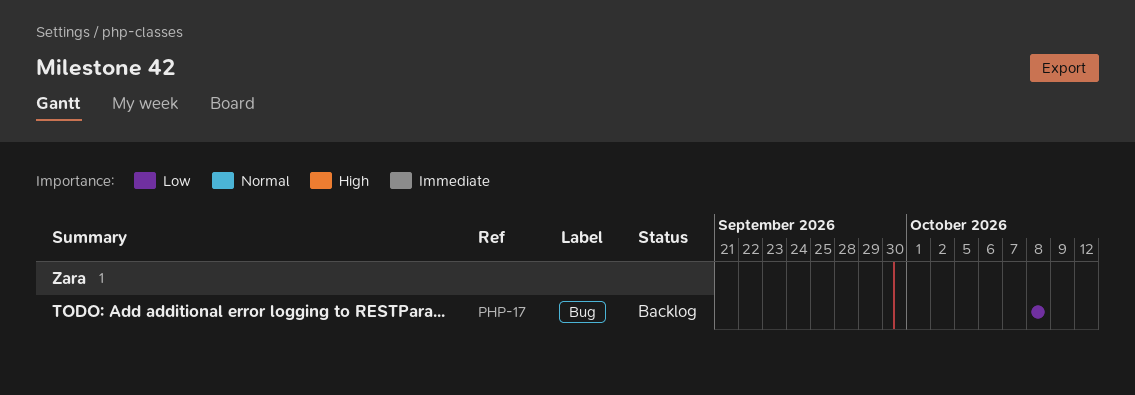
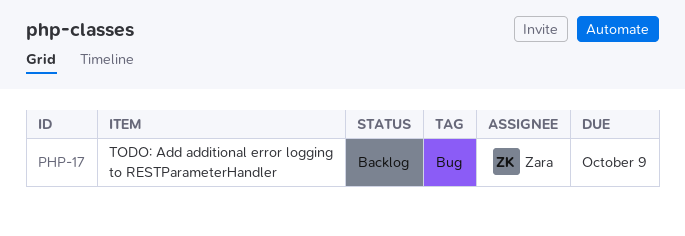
PHP-17, due: Oct 8 -> Oct 9

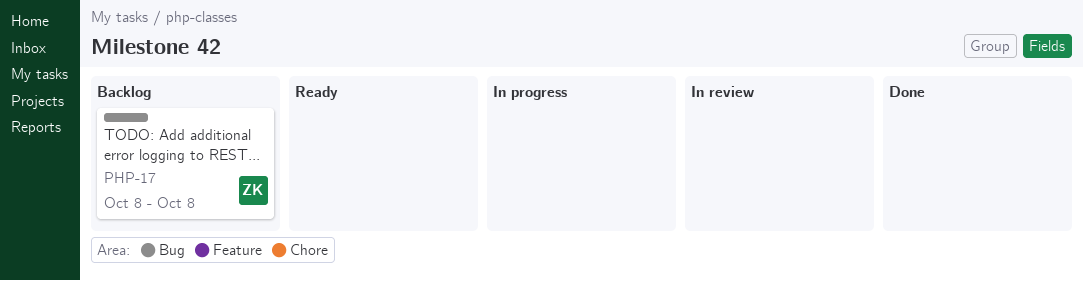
PHP-17, due: Oct 9 -> Oct 8

